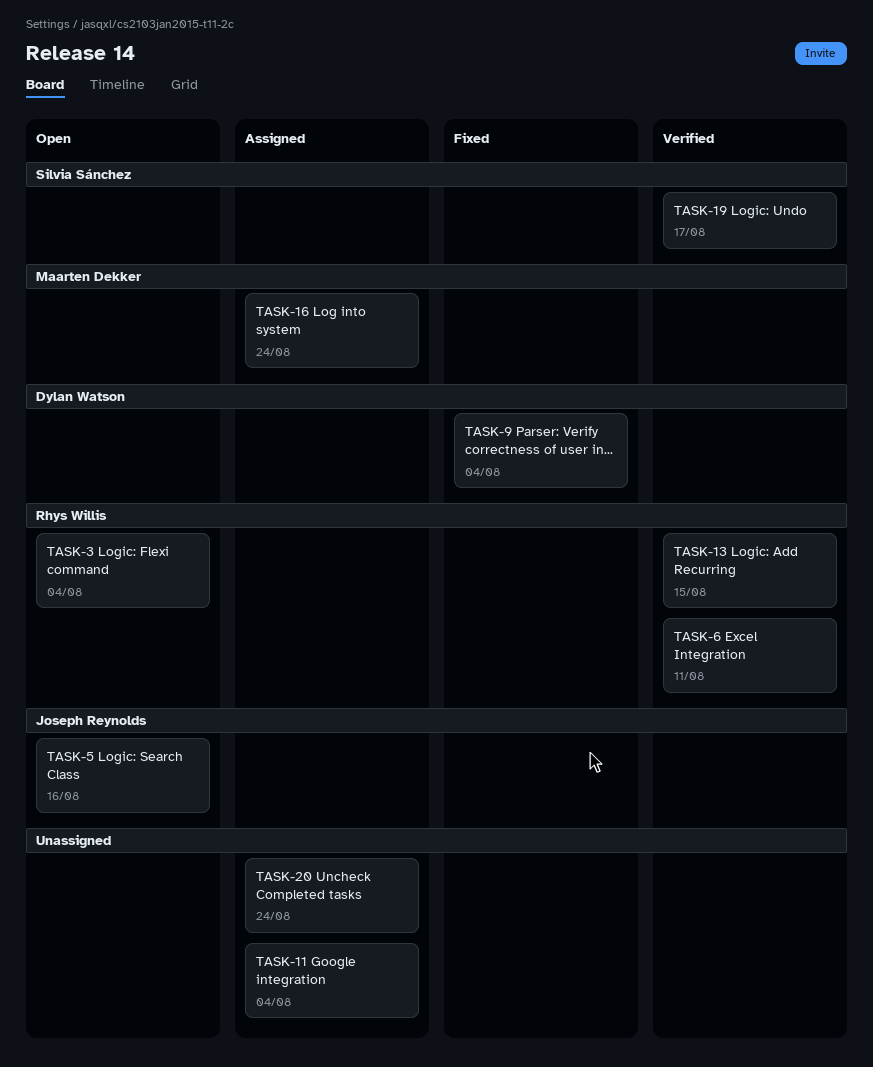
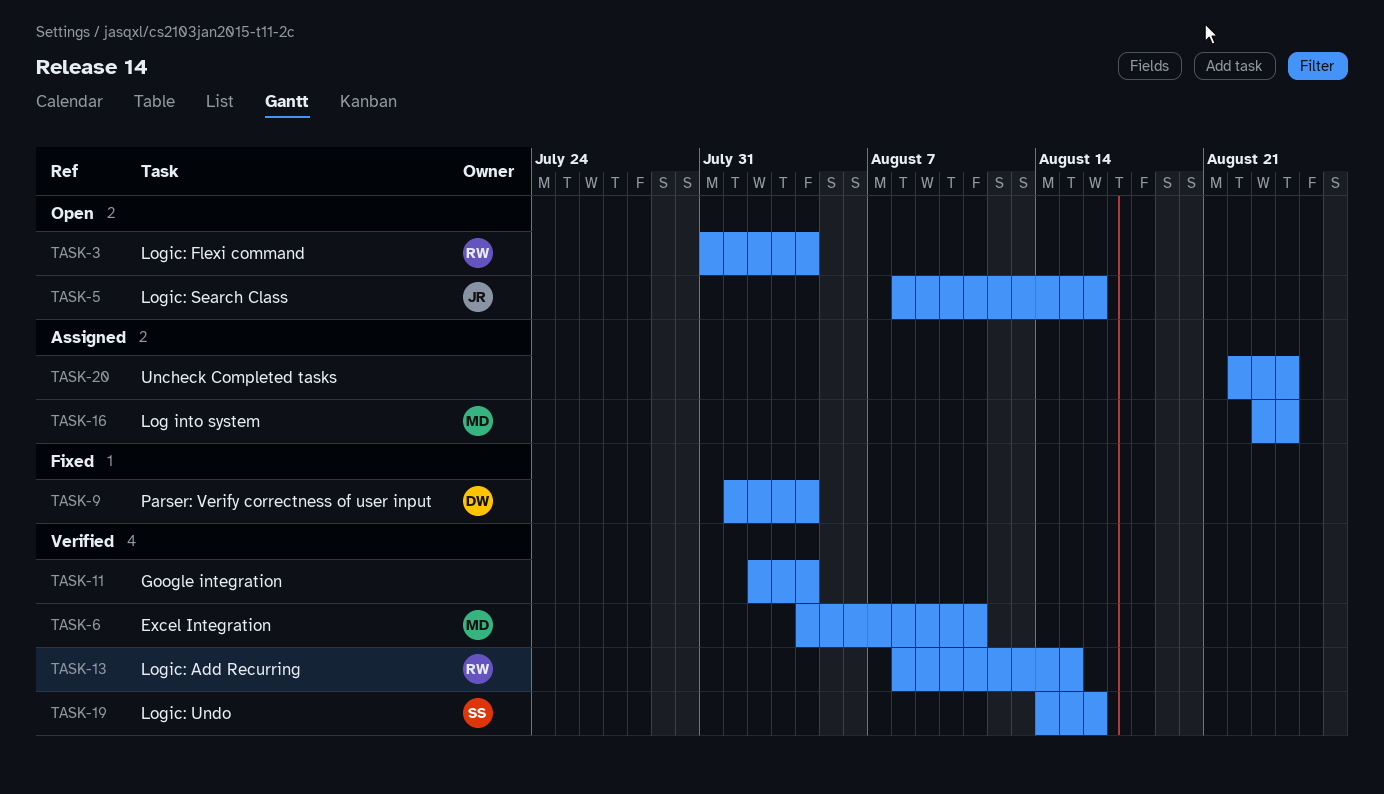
TASK-6, owner: Rhys Willis -> Maarten Dekker
TASK-11, status: Assigned -> Verified
TASK-19, due: Aug 17 -> Aug 16

